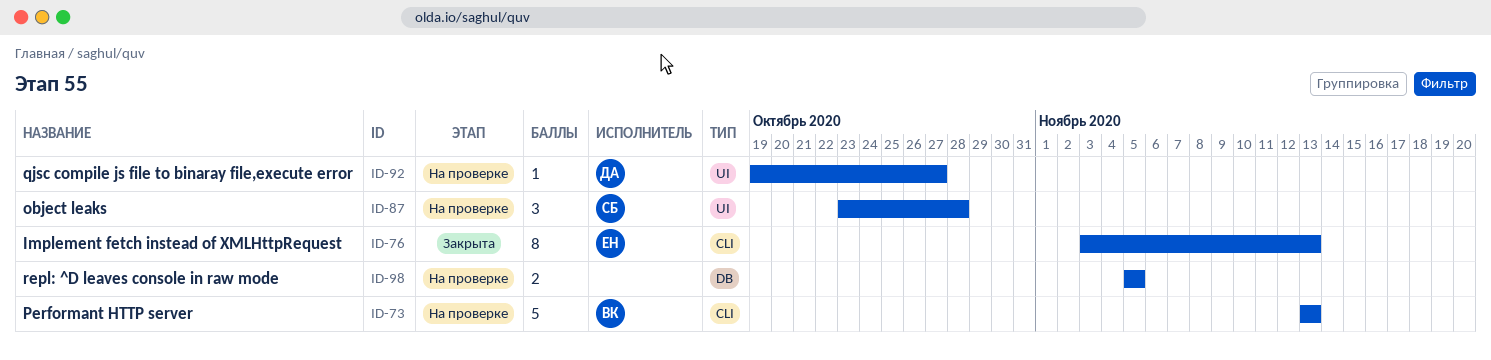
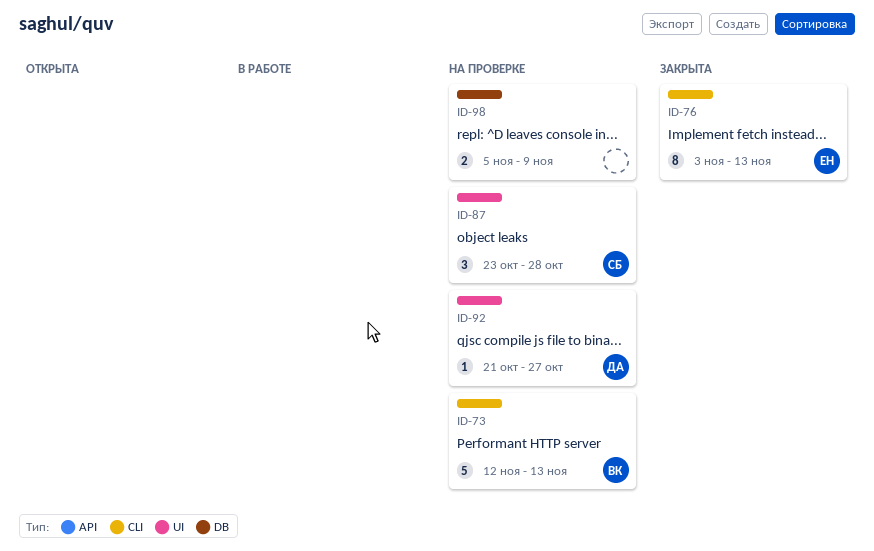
ID-73, start: Nov 13 -> Nov 12
ID-92, start: Oct 19 -> Oct 21
ID-98, due: Nov 5 -> Nov 9

